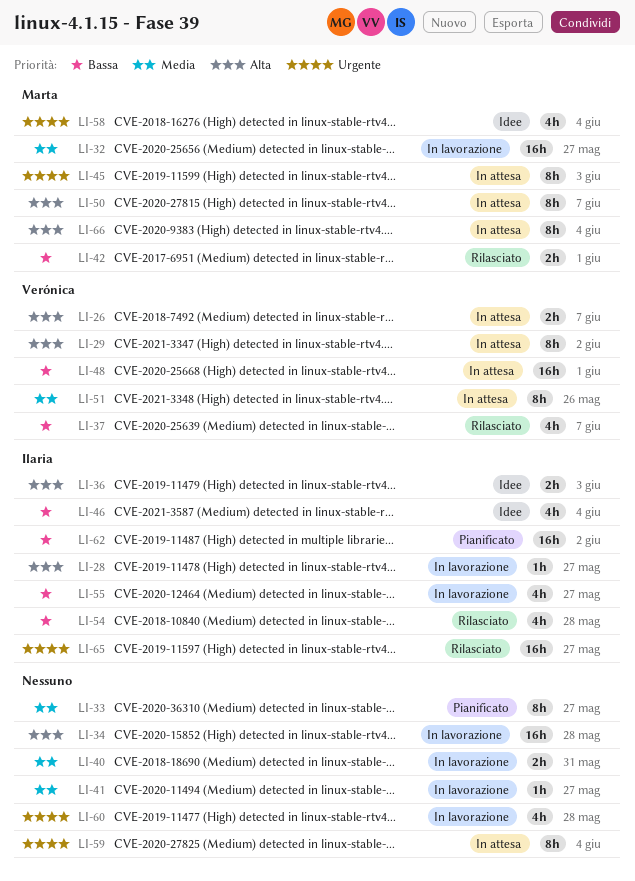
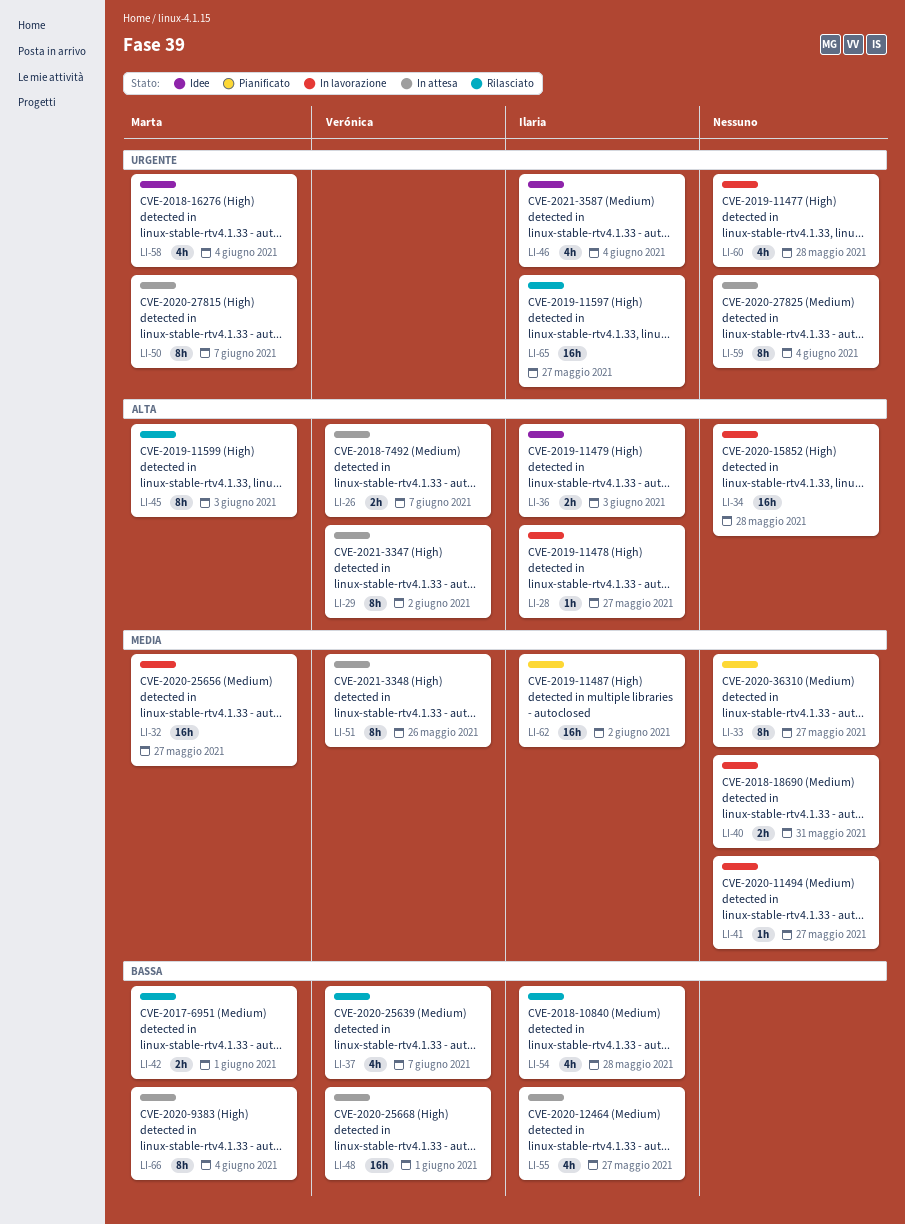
LI-45, status: In attesa -> Rilasciato
LI-45, priority: Urgente -> Alta
LI-46, priority: Bassa -> Urgente
LI-50, priority: Alta -> Urgente
LI-55, status: In lavorazione -> In attesa
LI-62, priority: Bassa -> Media
LI-66, priority: Alta -> Bassa

